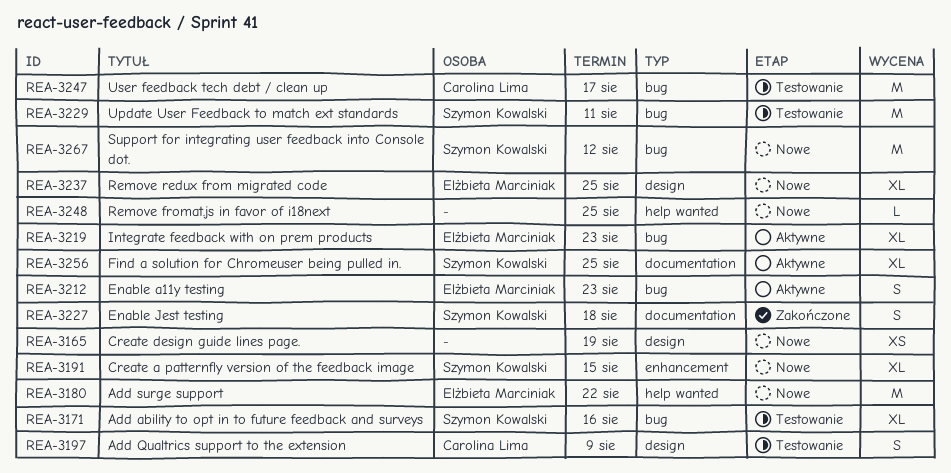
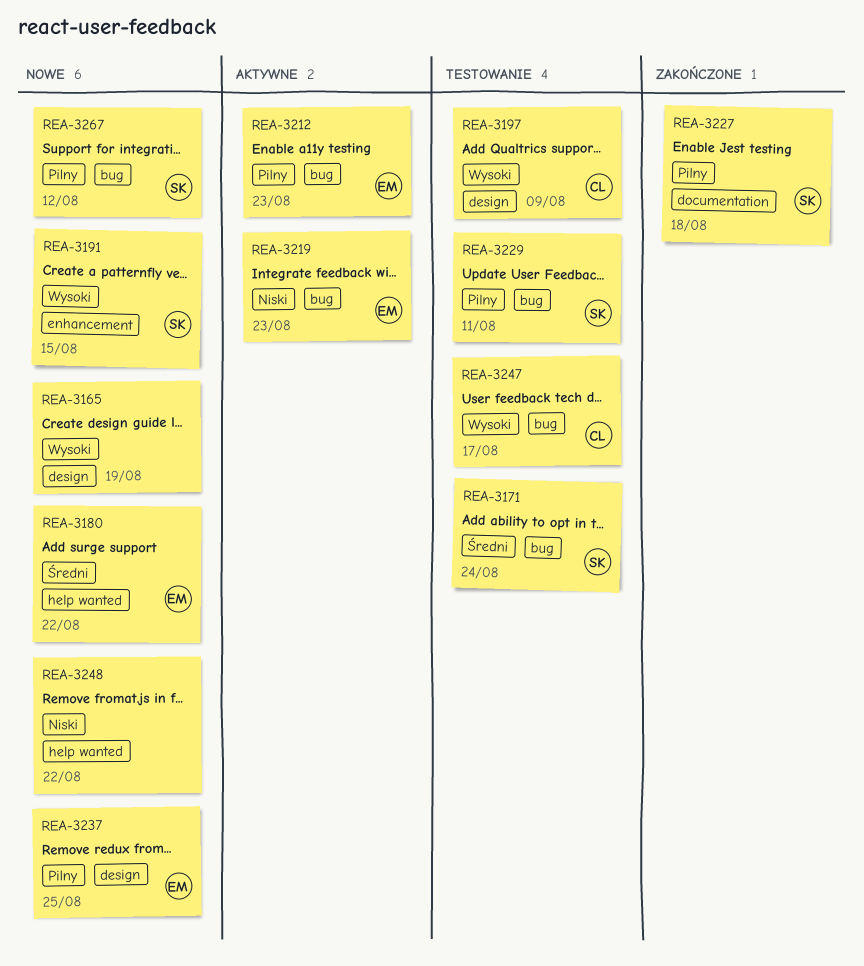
REA-3171, due: Aug 16 -> Aug 24
REA-3248, due: Aug 25 -> Aug 22
REA-3256: present -> none

